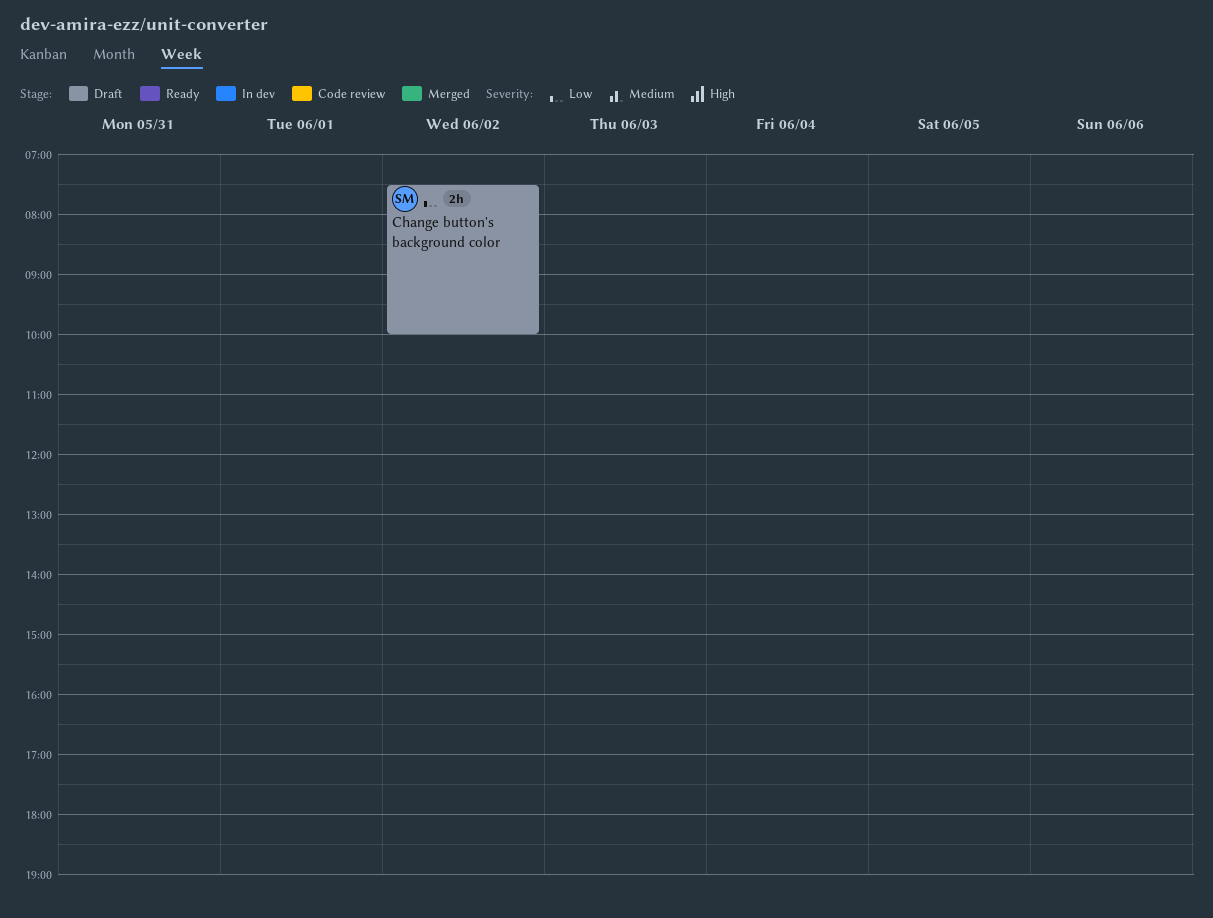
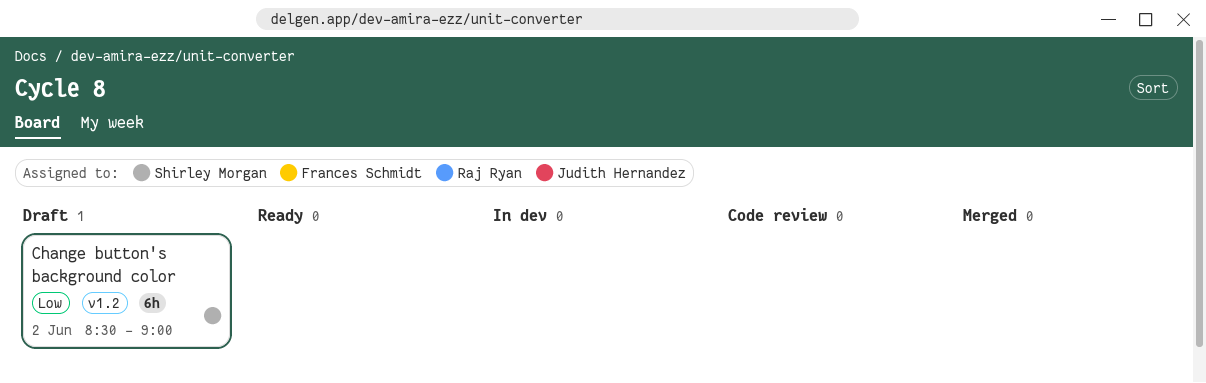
Change button's background color, estimate: 2h -> 6h
Change button's background color, begins: 07:30 -> 08:30
Change button's background color, ends: 10:00 -> 09:00

